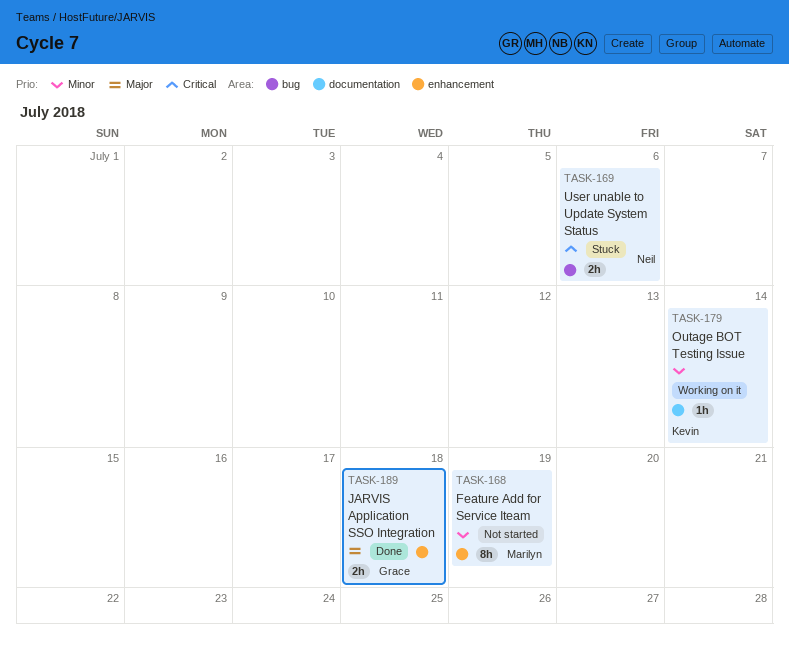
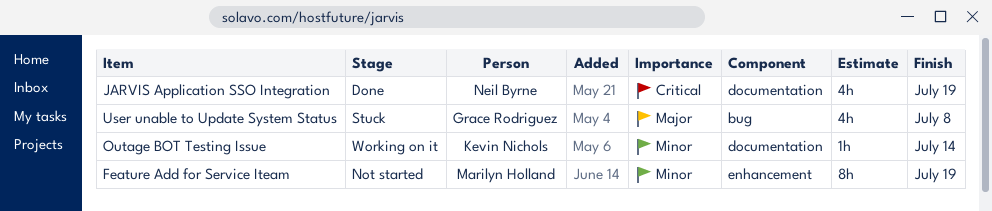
JARVIS Application SSO Integration, owner: Grace Rodriguez -> Neil Byrne
JARVIS Application SSO Integration, priority: Major -> Critical
JARVIS Application SSO Integration, label: enhancement -> documentation
JARVIS Application SSO Integration, estimate: 2h -> 4h
JARVIS Application SSO Integration, due: Jul 18 -> Jul 19
User unable to Update System Status, owner: Neil Byrne -> Grace Rodriguez
User unable to Update System Status, priority: Critical -> Major
User unable to Update System Status, estimate: 2h -> 4h
User unable to Update System Status, due: Jul 6 -> Jul 8

